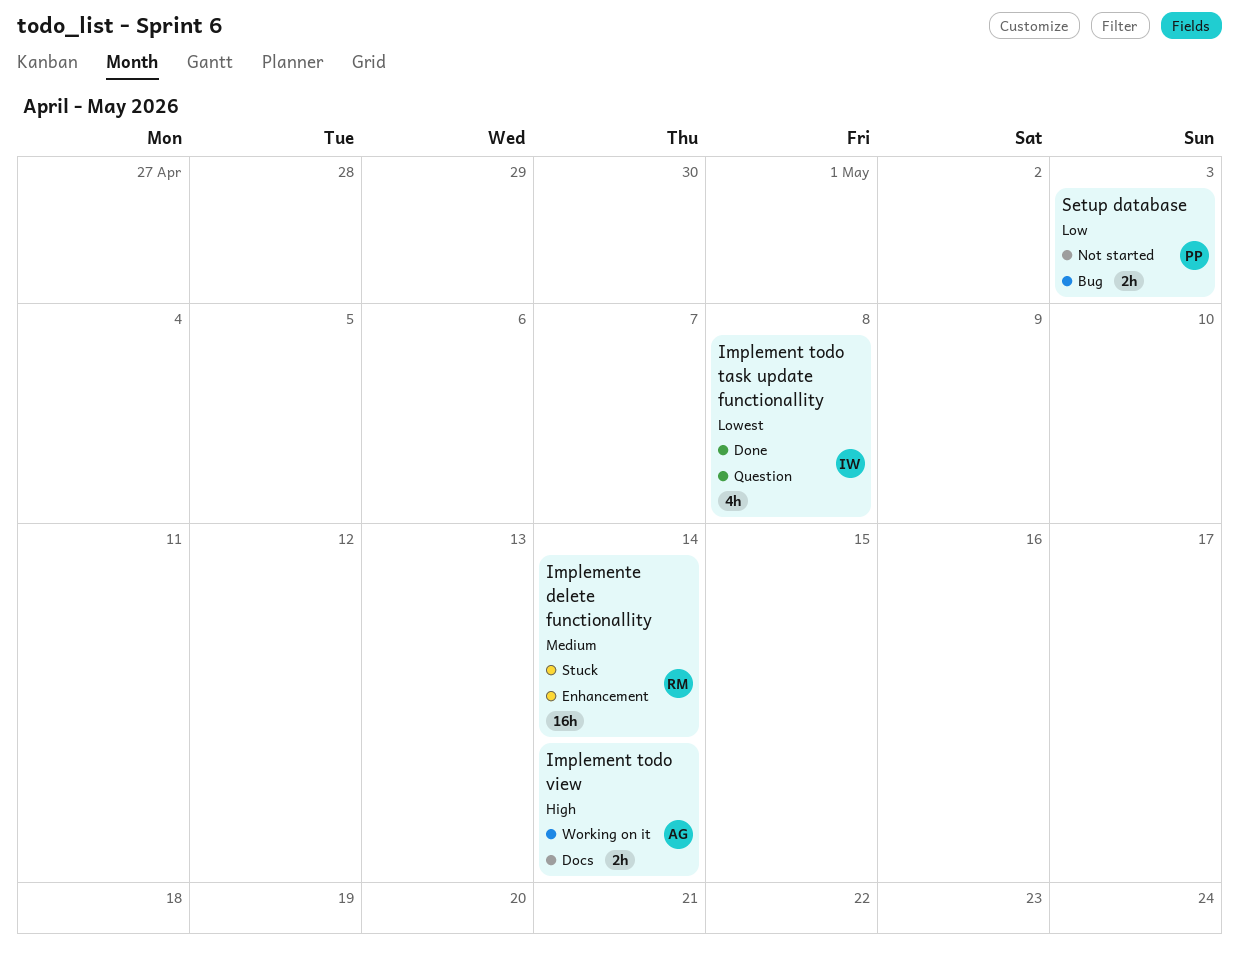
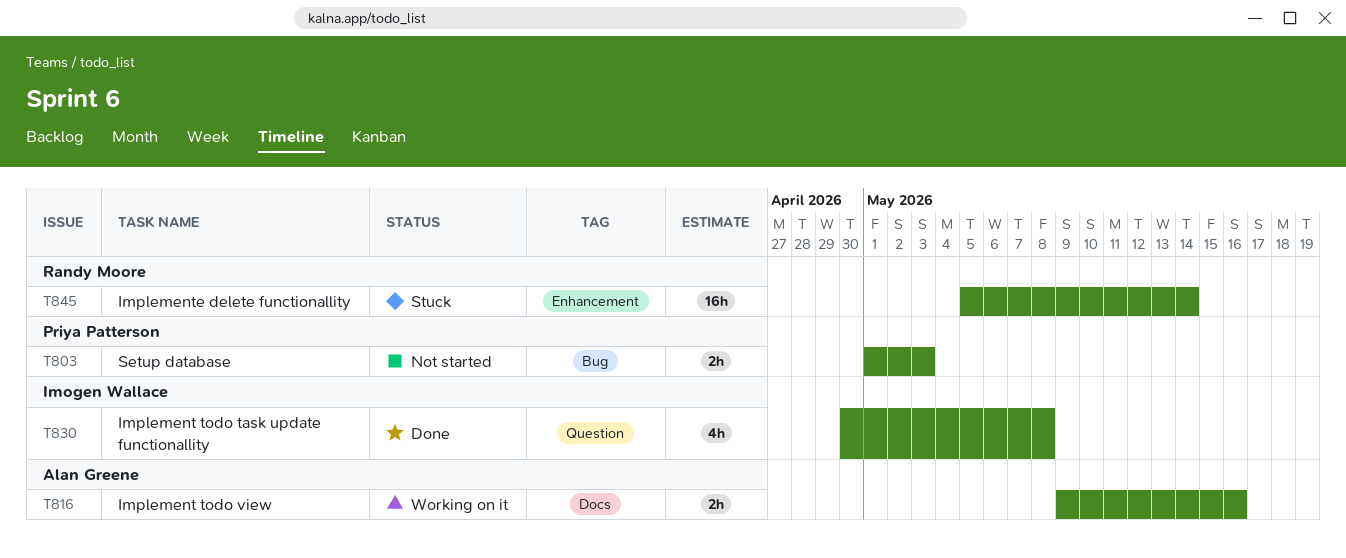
Implement todo view, due: May 14 -> May 16

